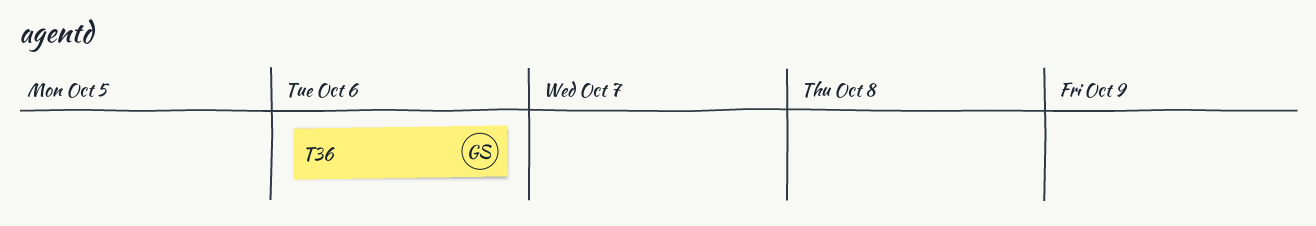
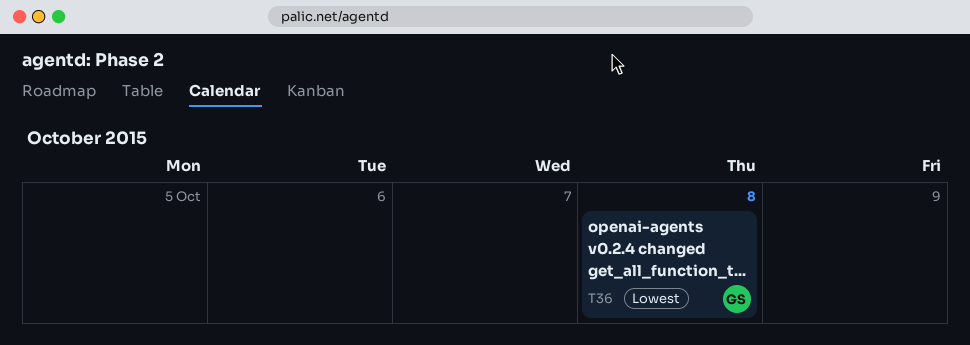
T36, due: Oct 6 -> Oct 8

